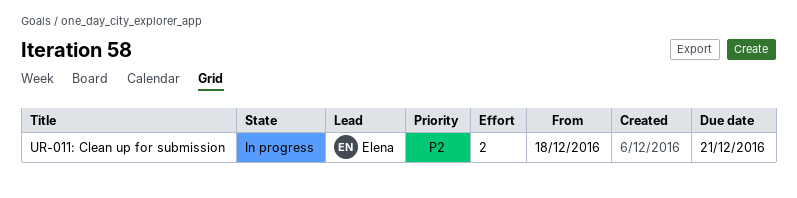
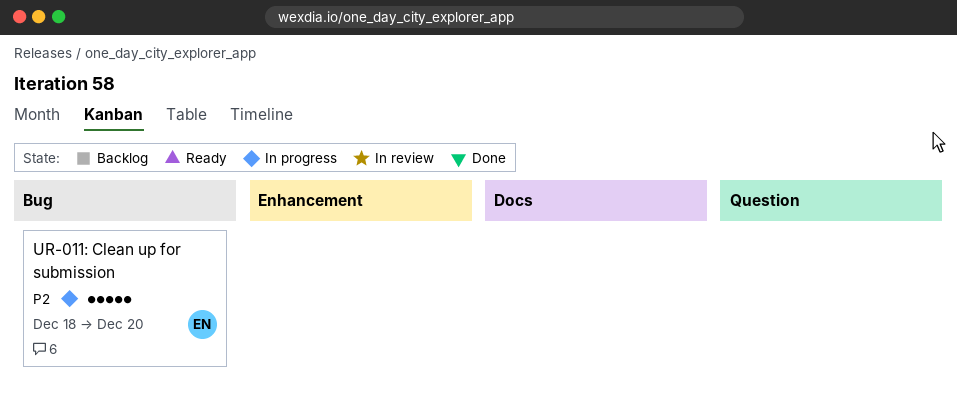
UR-011: Clean up for submission, estimate: 2 -> 5
UR-011: Clean up for submission, due: Dec 21 -> Dec 20

